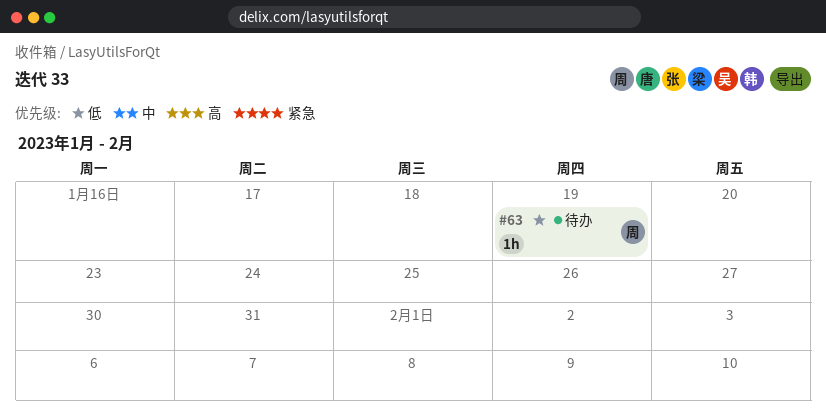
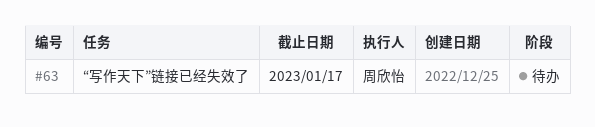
#63, due: Jan 19 -> Jan 17

